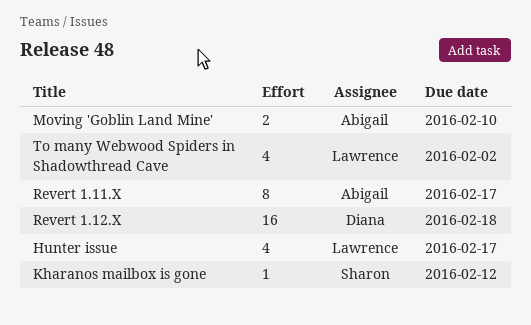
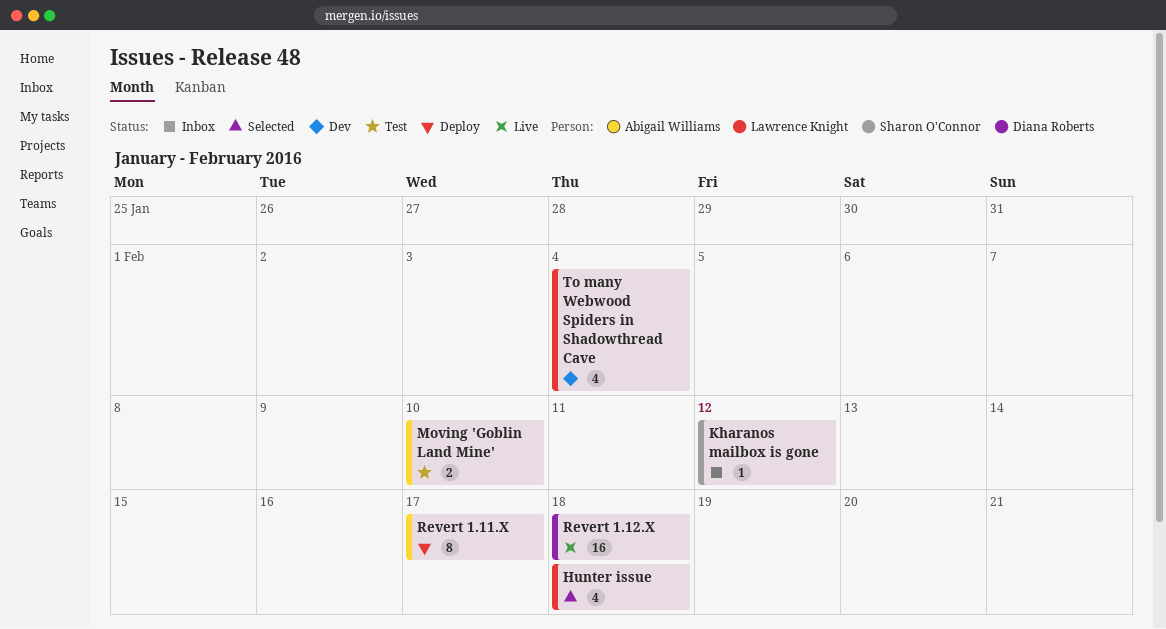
Hunter issue, due: Feb 17 -> Feb 18
To many Webwood Spiders in Shadowthread Cave, due: Feb 2 -> Feb 4

